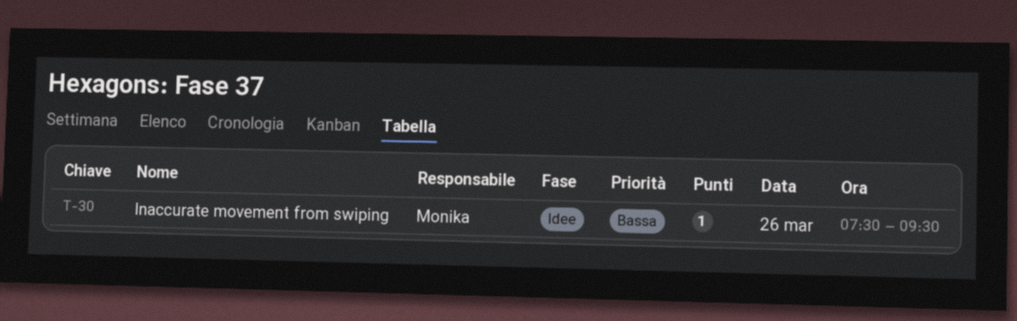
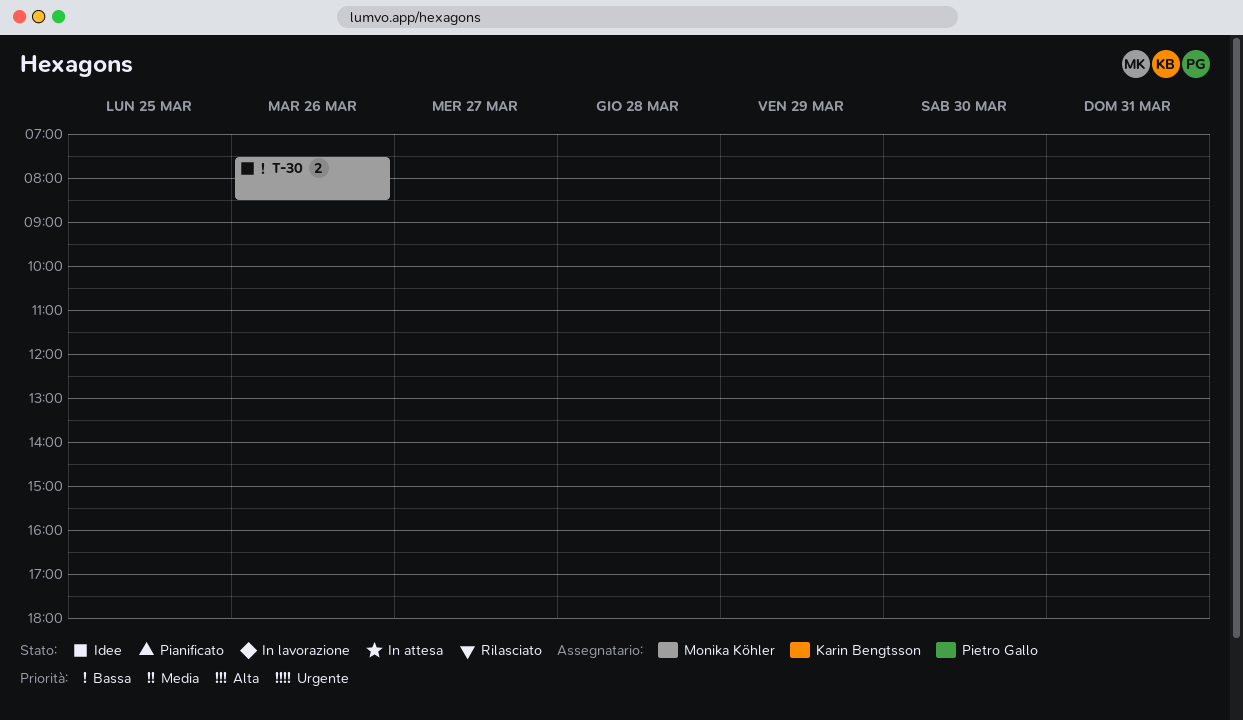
T-30, estimate: 1 -> 2
T-30, ends: 09:30 -> 08:30

